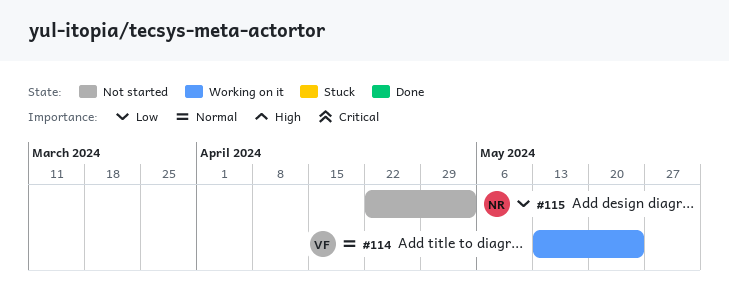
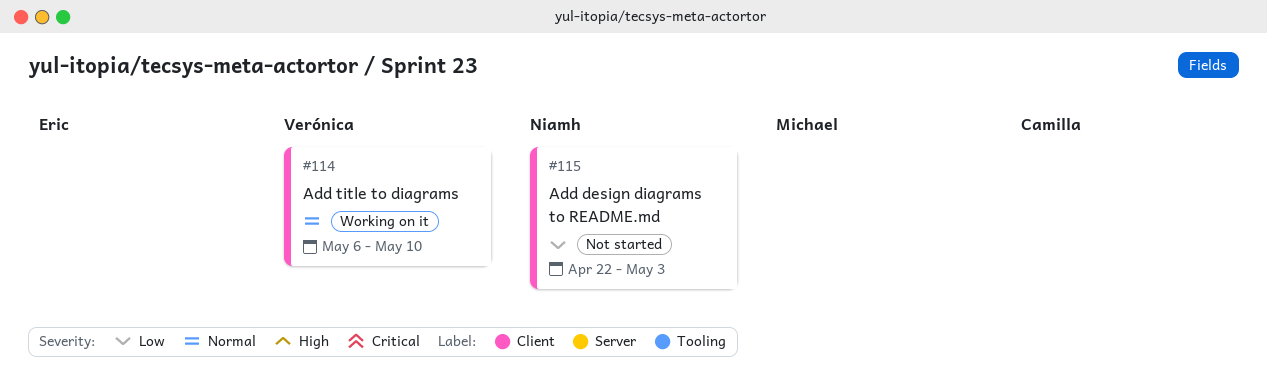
#114, start: May 13 -> May 6
#114, due: May 24 -> May 10

